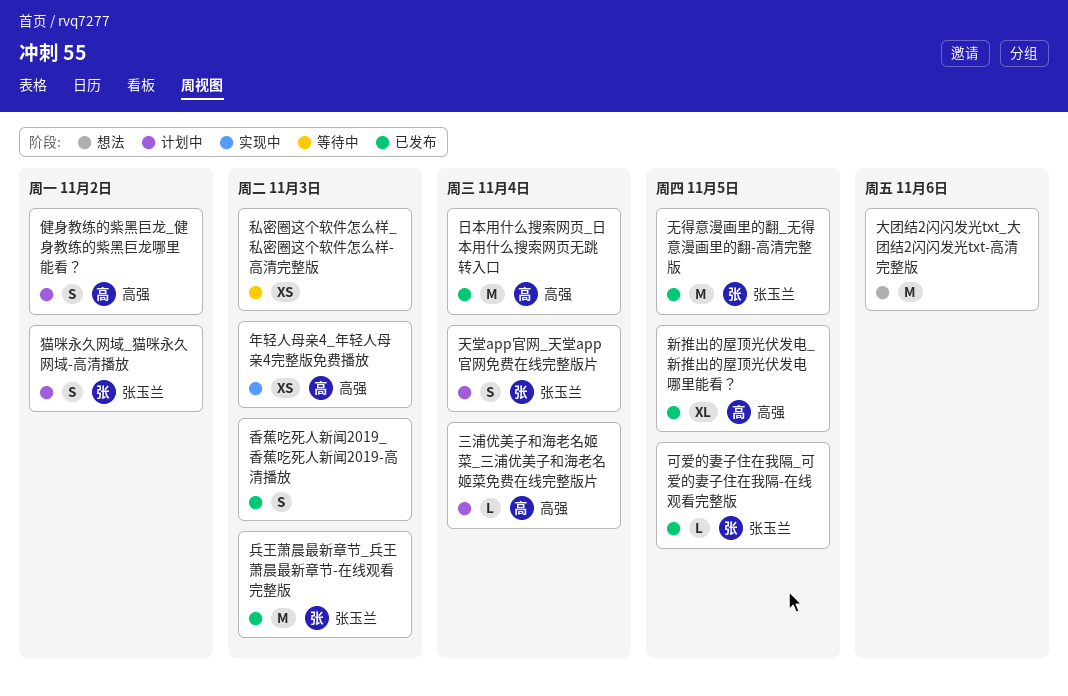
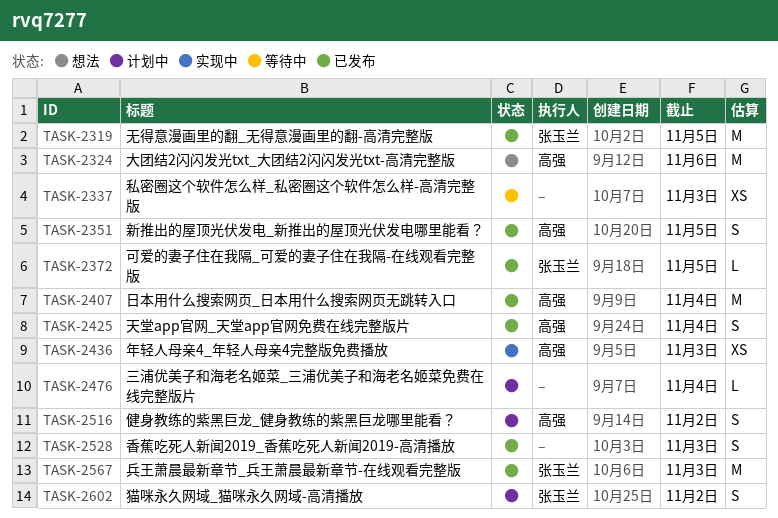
三浦优美子和海老名姬菜_三浦优美子和海老名姬菜免费在线完整版片, owner: 高强 -> none
大团结2闪闪发光txt_大团结2闪闪发光txt-高清完整版, owner: none -> 高强
天堂app官网_天堂app官网免费在线完整版片, status: 计划中 -> 已发布
天堂app官网_天堂app官网免费在线完整版片, owner: 张玉兰 -> 高强
新推出的屋顶光伏发电_新推出的屋顶光伏发电哪里能看？, estimate: XL -> S

